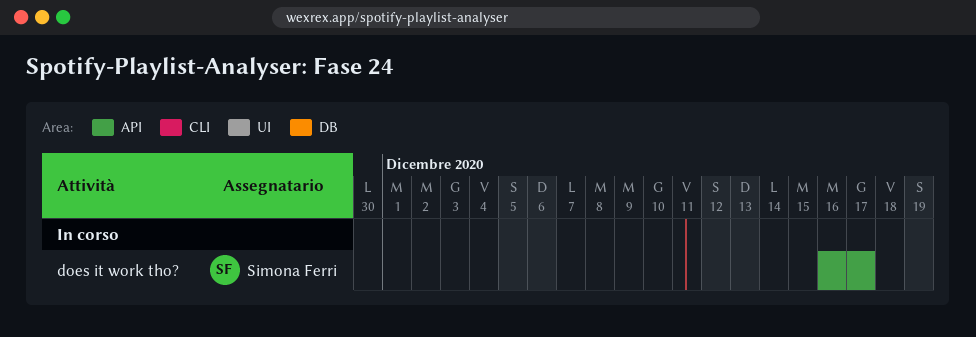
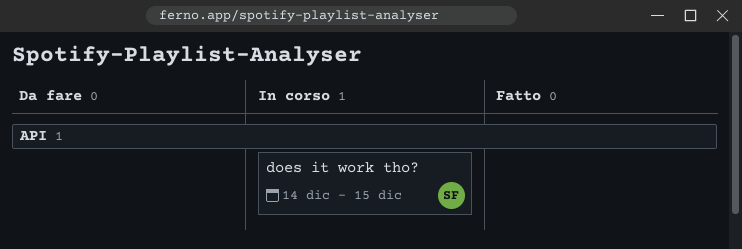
does it work tho?, start: Dec 16 -> Dec 14
does it work tho?, due: Dec 17 -> Dec 15

